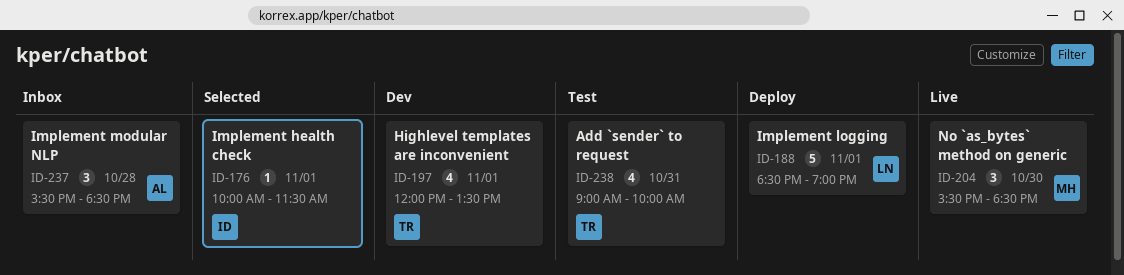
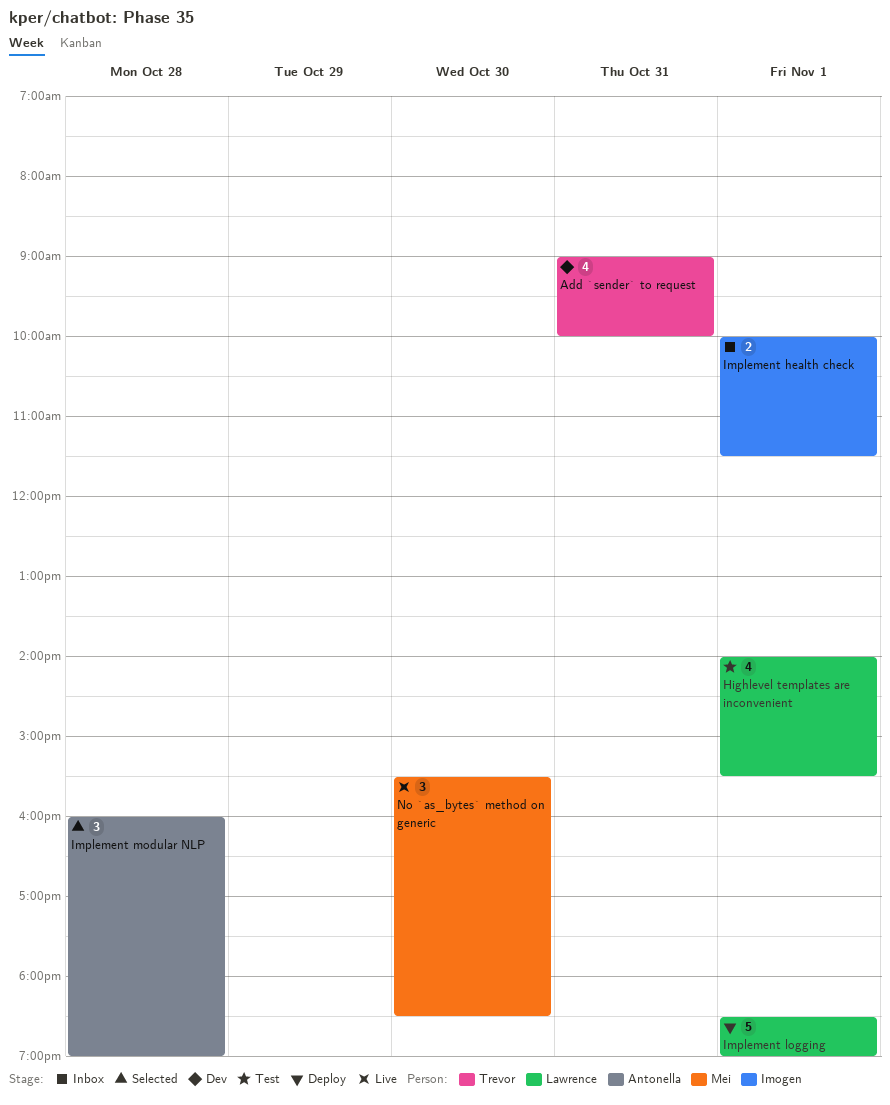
Add `sender` to request, status: Test -> Dev
Highlevel templates are inconvenient, status: Dev -> Test
Highlevel templates are inconvenient, owner: Trevor -> Lawrence
Highlevel templates are inconvenient, begins: 12:00 -> 14:00
Highlevel templates are inconvenient, ends: 13:30 -> 15:30
Implement health check, status: Selected -> Inbox
Implement health check, estimate: 1 -> 2
Implement modular NLP, status: Inbox -> Selected
Implement modular NLP, begins: 15:30 -> 16:00
Implement modular NLP, ends: 18:30 -> 19:00

